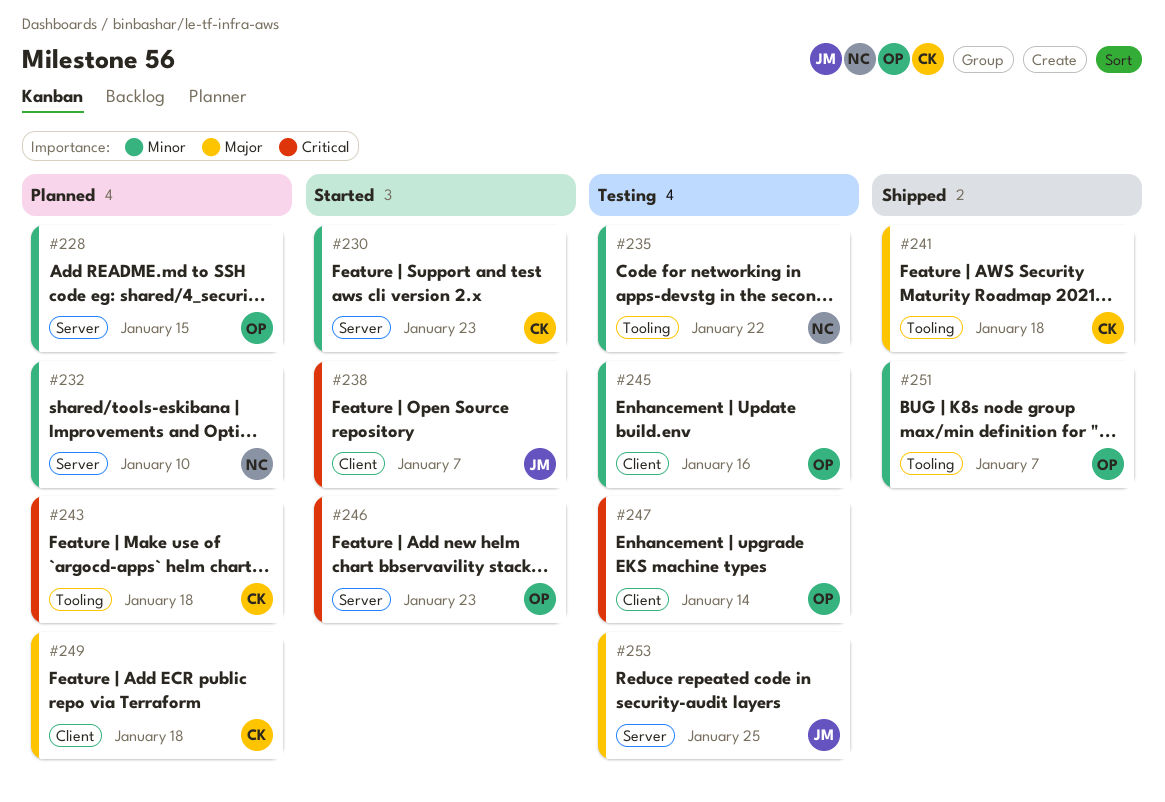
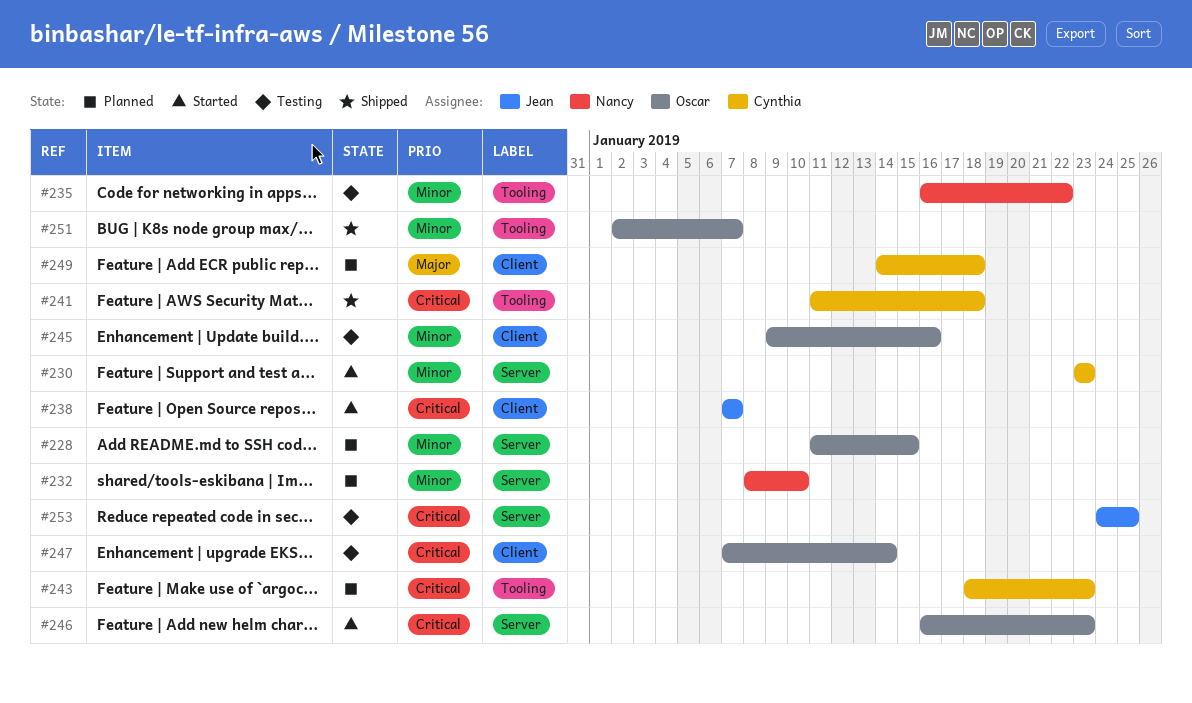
#241, priority: Major -> Critical
#243, due: Jan 18 -> Jan 23
#253, priority: Major -> Critical

